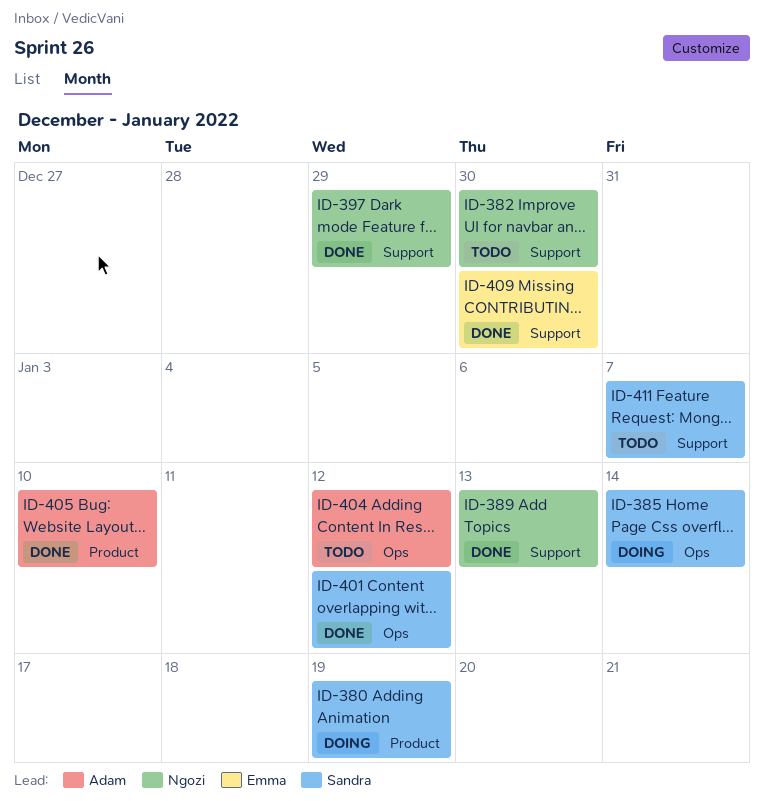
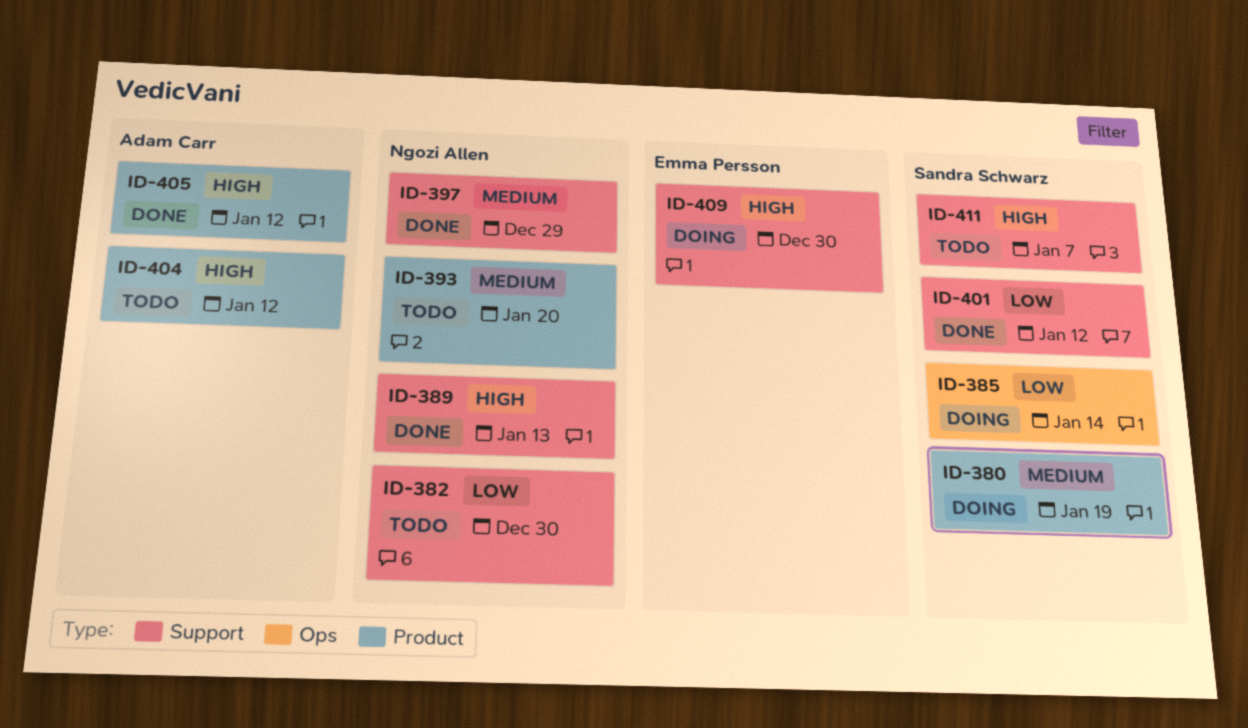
ID-393: none -> present
ID-401, label: Ops -> Support
ID-404, label: Ops -> Product
ID-405, due: Jan 10 -> Jan 12
ID-409, status: Done -> Doing

